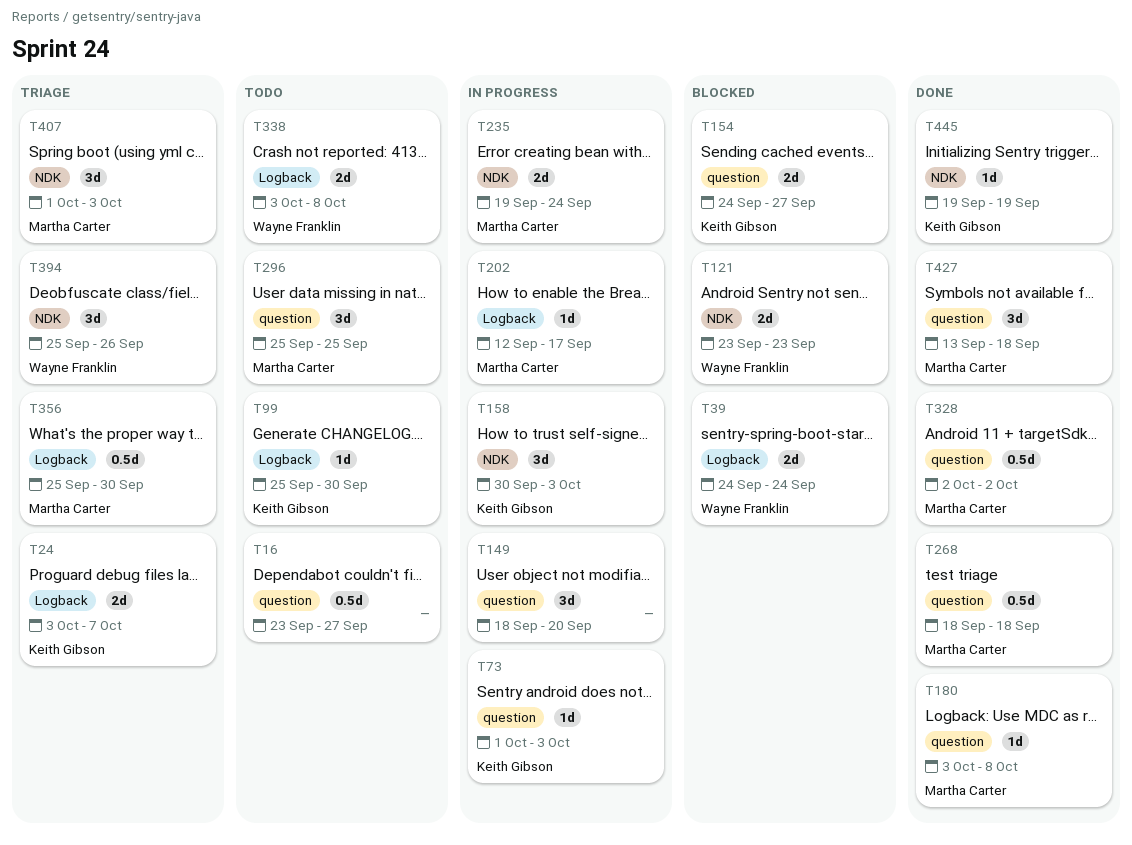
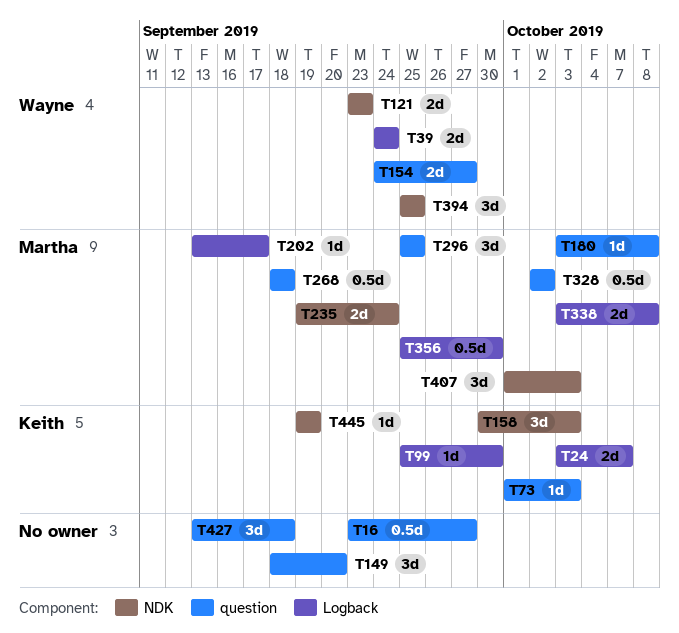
T154, owner: Keith Gibson -> Wayne Franklin
T202, start: Sep 12 -> Sep 13
T338, owner: Wayne Franklin -> Martha Carter
T394, due: Sep 26 -> Sep 25
T427, owner: Martha Carter -> none

